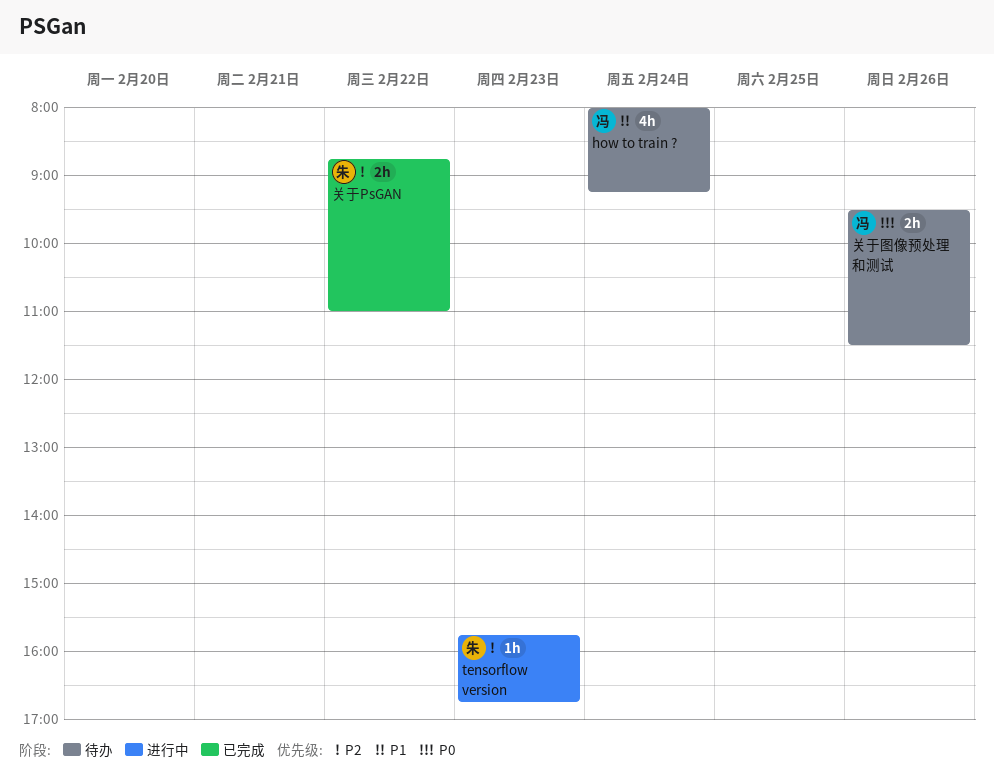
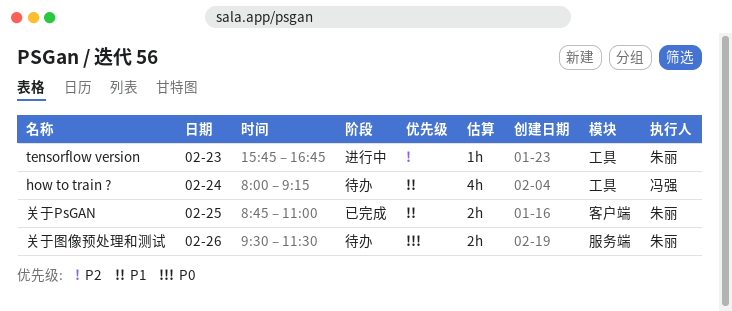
关于PsGAN, priority: P2 -> P1
关于PsGAN, day: Feb 22 -> Feb 25
关于图像预处理和测试, owner: 冯强 -> 朱丽

